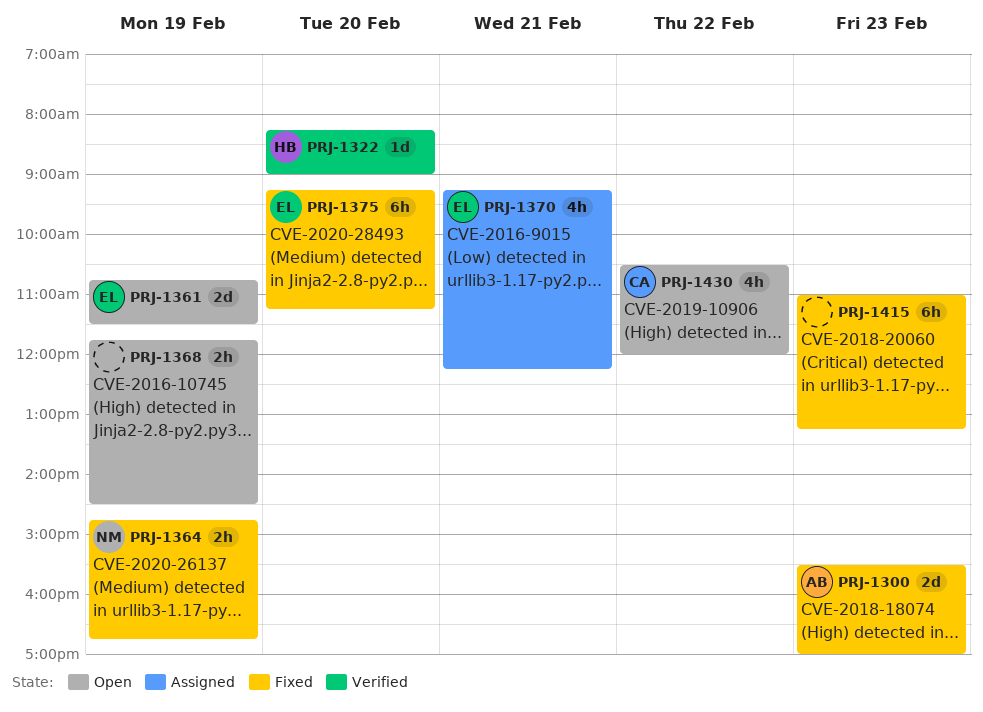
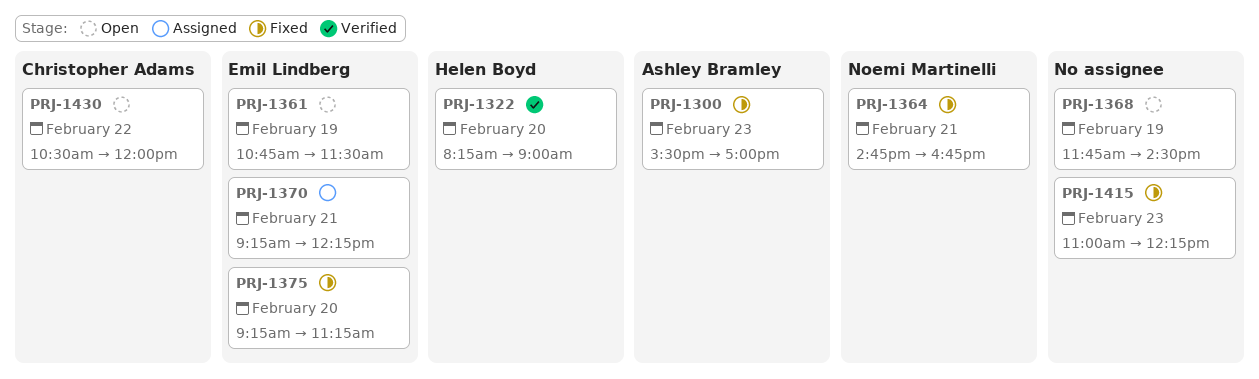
PRJ-1364, day: Feb 19 -> Feb 21
PRJ-1415, ends: 13:15 -> 12:15

